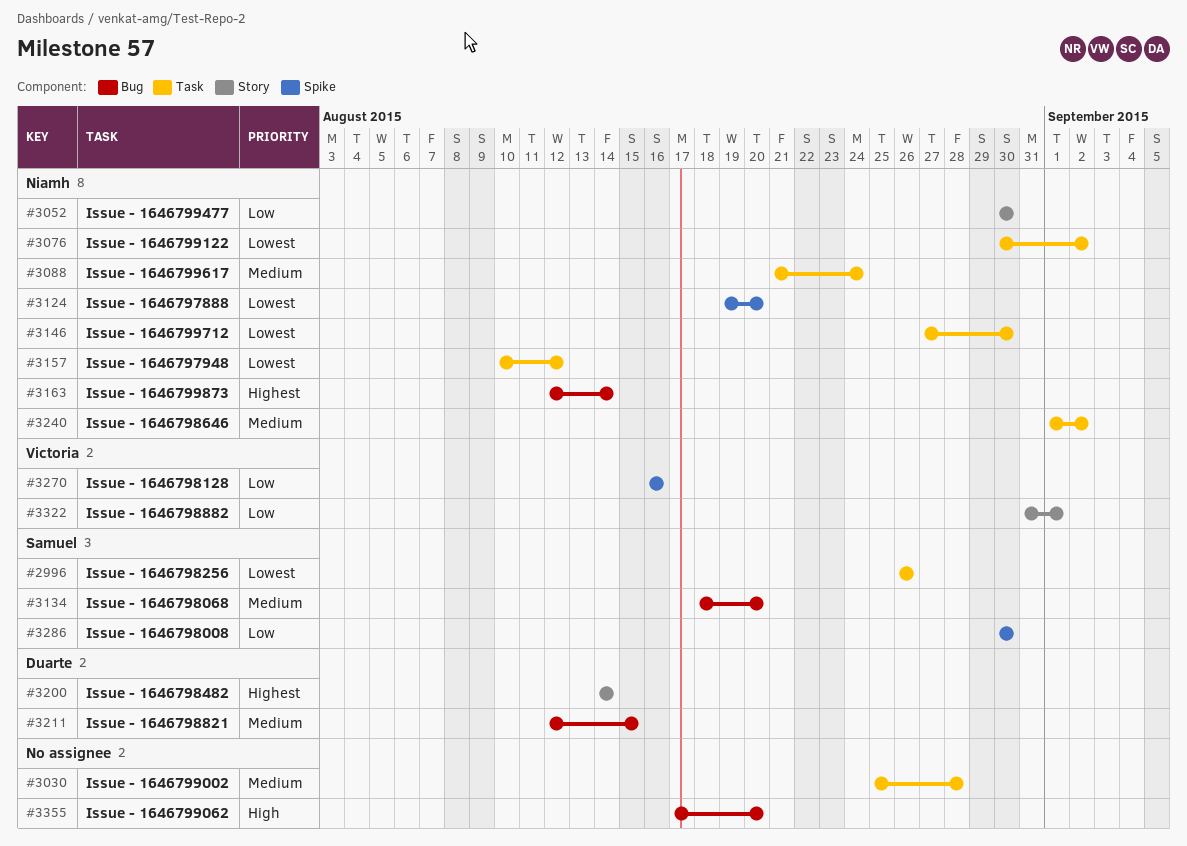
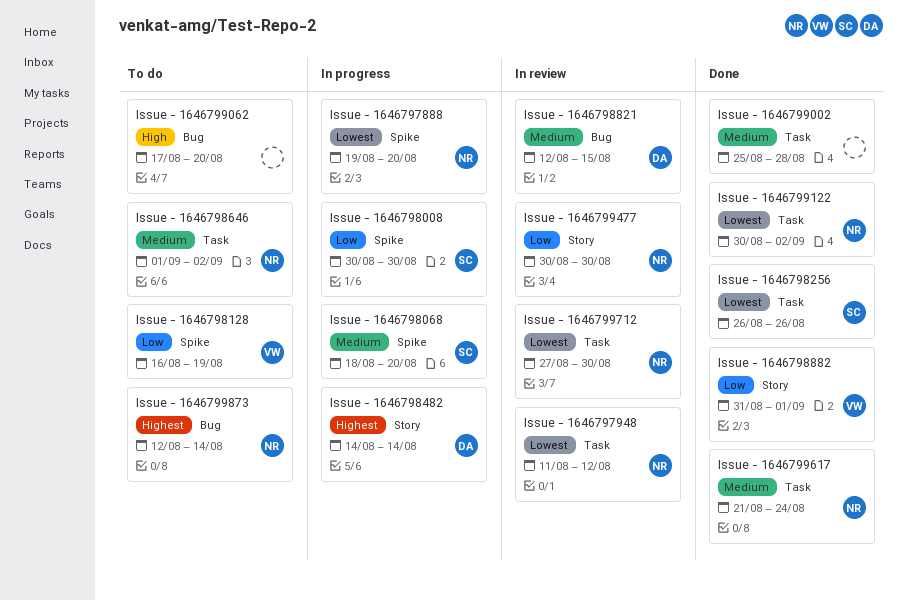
Issue - 1646797948, start: Aug 10 -> Aug 11
Issue - 1646798068, label: Bug -> Spike
Issue - 1646798128, due: Aug 16 -> Aug 19

